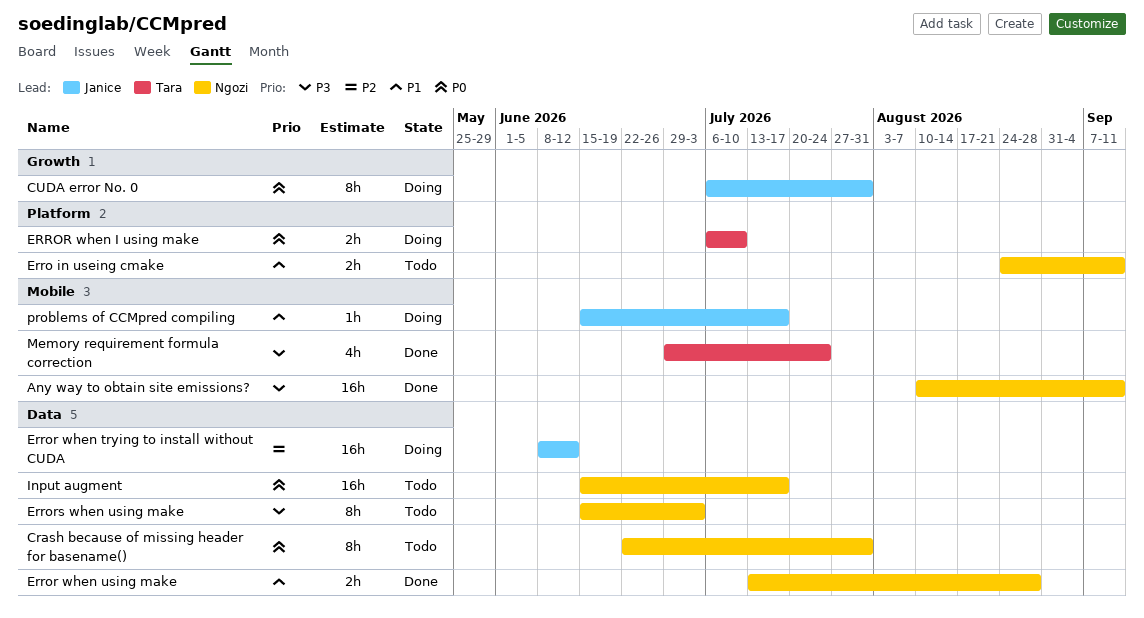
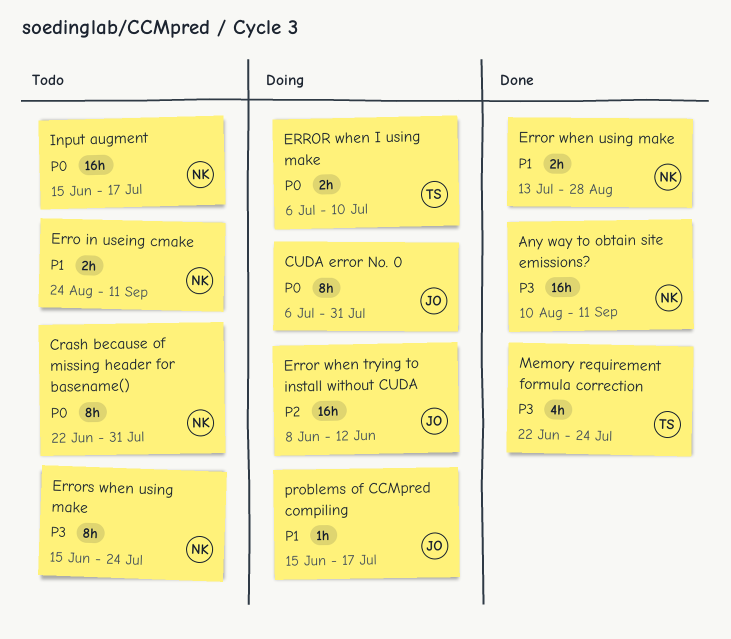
Errors when using make, due: Jul 3 -> Jul 24
Memory requirement formula correction, start: Jun 29 -> Jun 22

